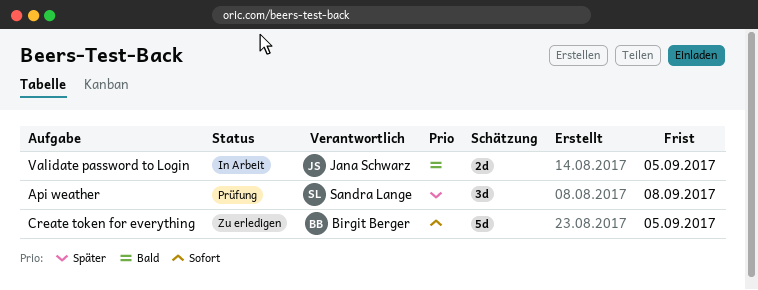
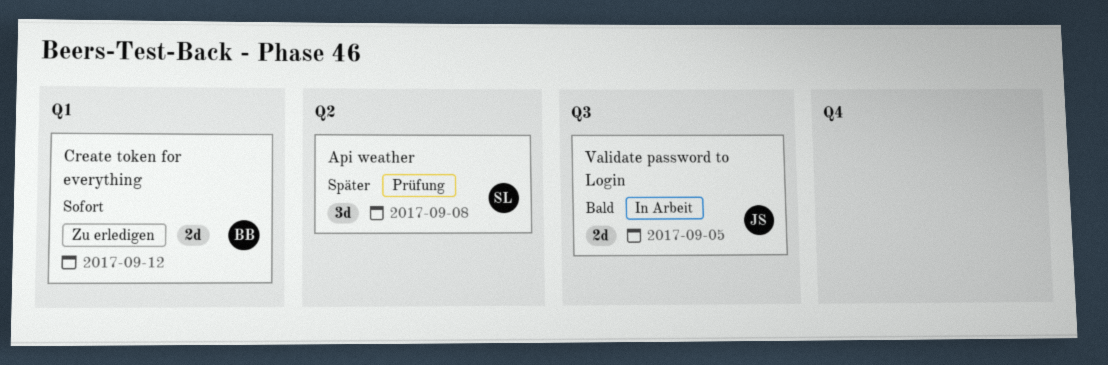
Create token for everything, estimate: 5d -> 2d
Create token for everything, due: Sep 5 -> Sep 12

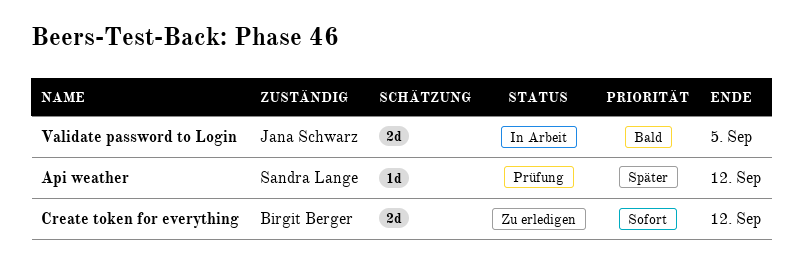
Api weather, estimate: 3d -> 1d
Api weather, due: Sep 8 -> Sep 12

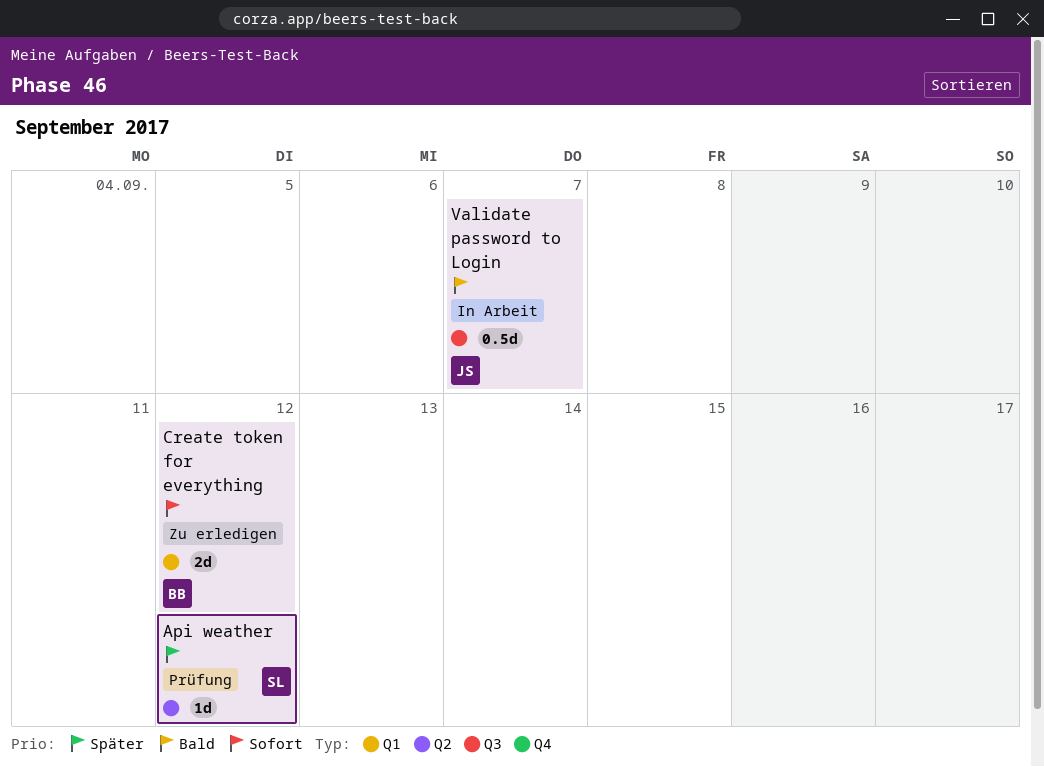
Validate password to Login, estimate: 2d -> 0.5d
Validate password to Login, due: Sep 5 -> Sep 7

